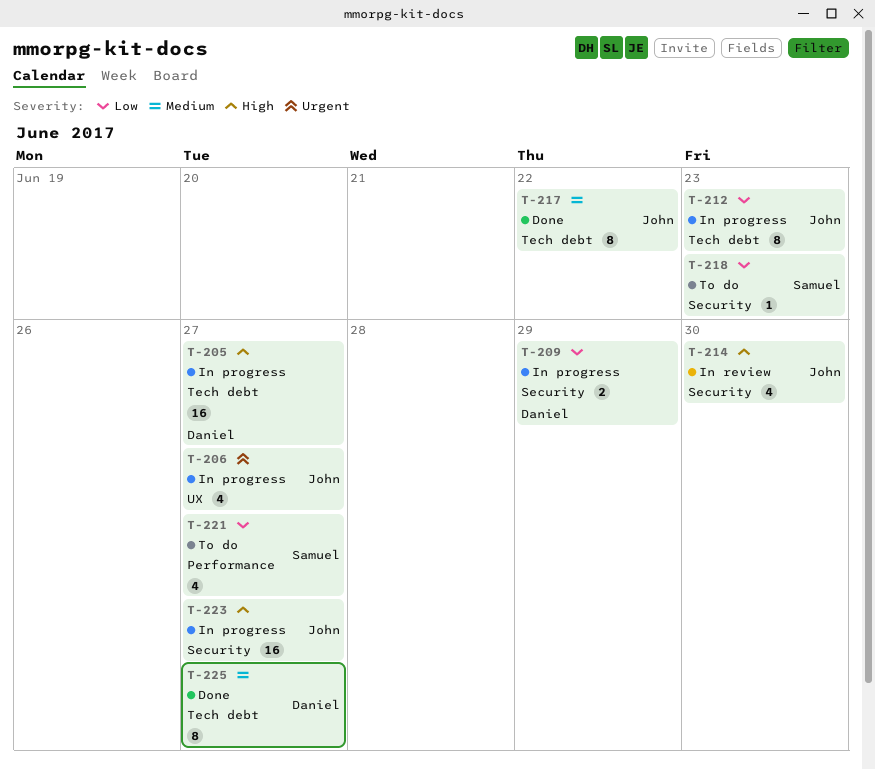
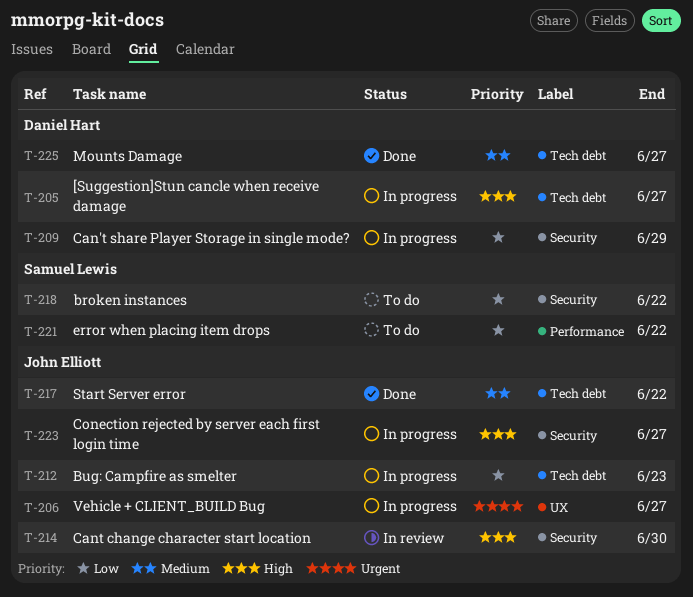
T-218, due: Jun 23 -> Jun 22
T-221, due: Jun 27 -> Jun 22

